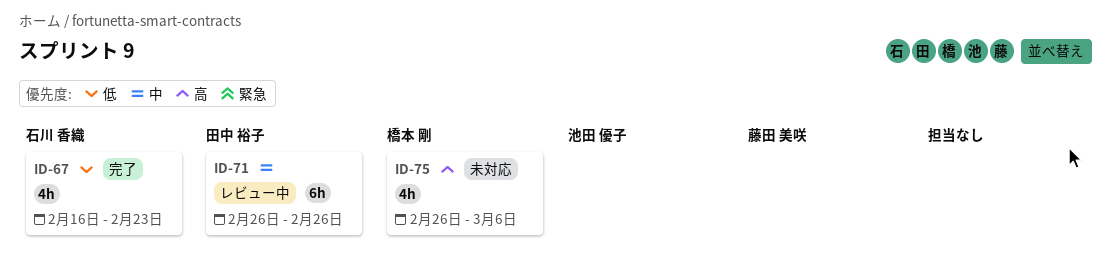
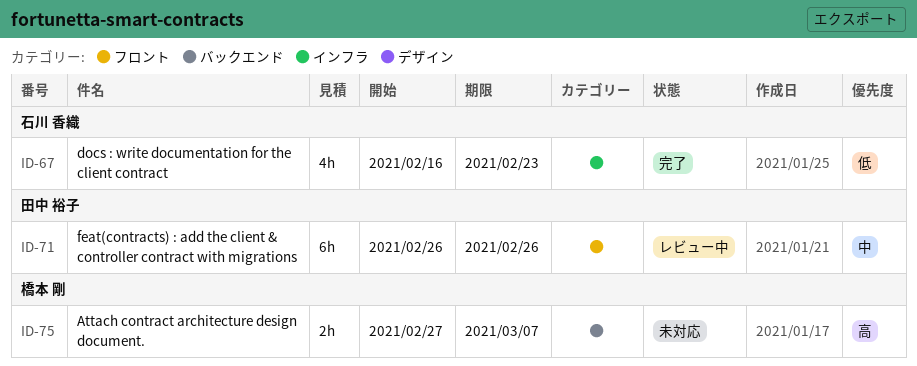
ID-75, estimate: 4h -> 2h
ID-75, start: Feb 26 -> Feb 27
ID-75, due: Mar 6 -> Mar 7

